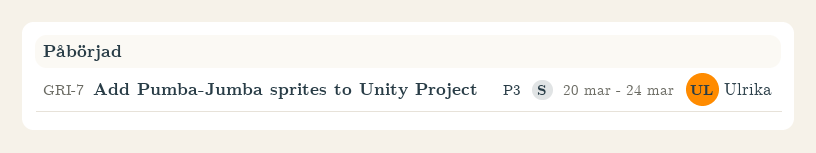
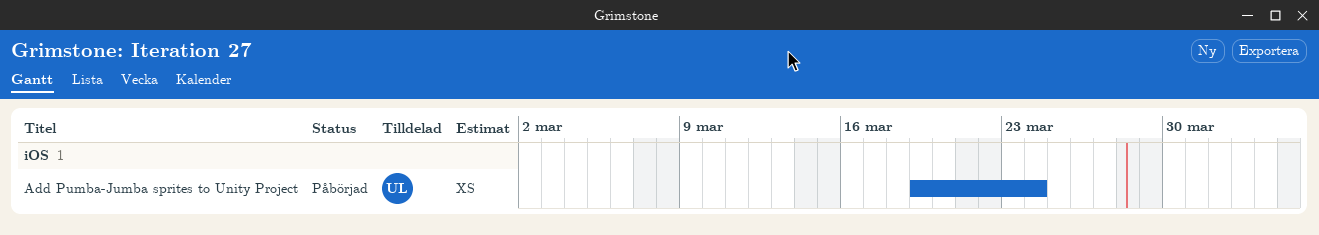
Add Pumba-Jumba sprites to Unity Project, estimate: S -> XS
Add Pumba-Jumba sprites to Unity Project, start: Mar 20 -> Mar 19

